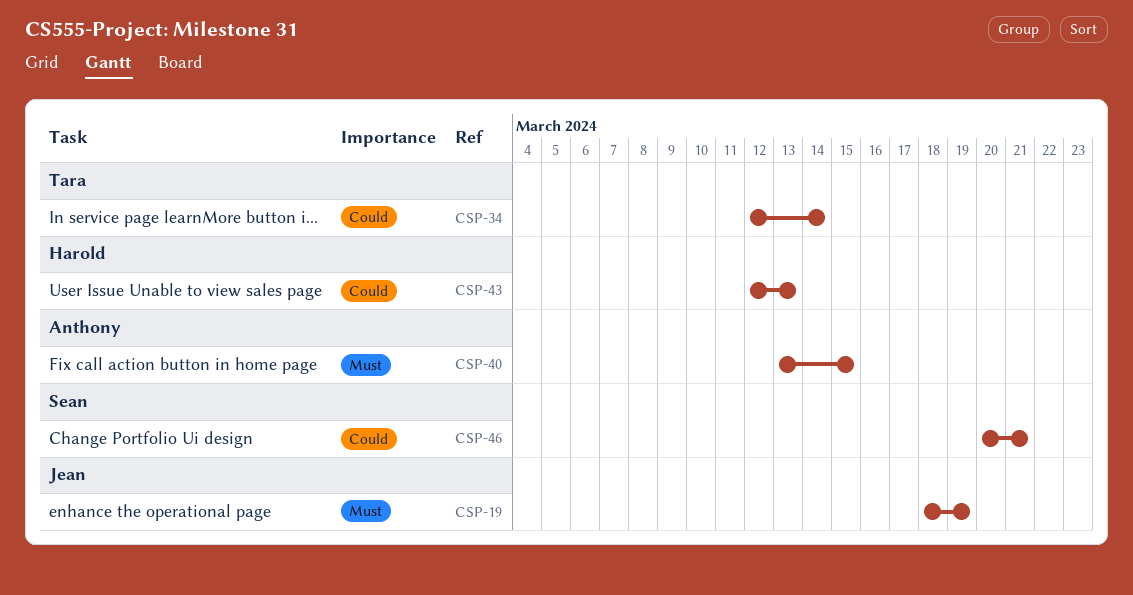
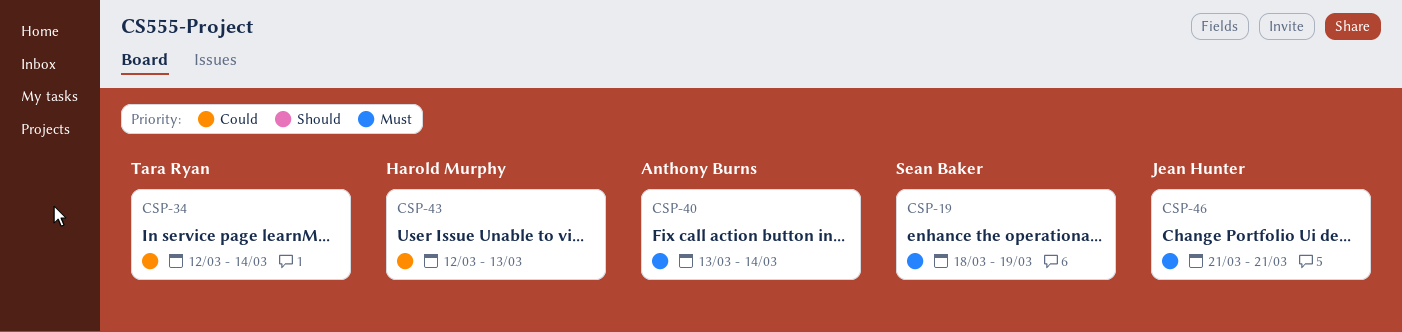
CSP-19, owner: Jean Hunter -> Sean Baker
CSP-40, due: Mar 15 -> Mar 14
CSP-46, owner: Sean Baker -> Jean Hunter
CSP-46, priority: Could -> Must
CSP-46, start: Mar 20 -> Mar 21

